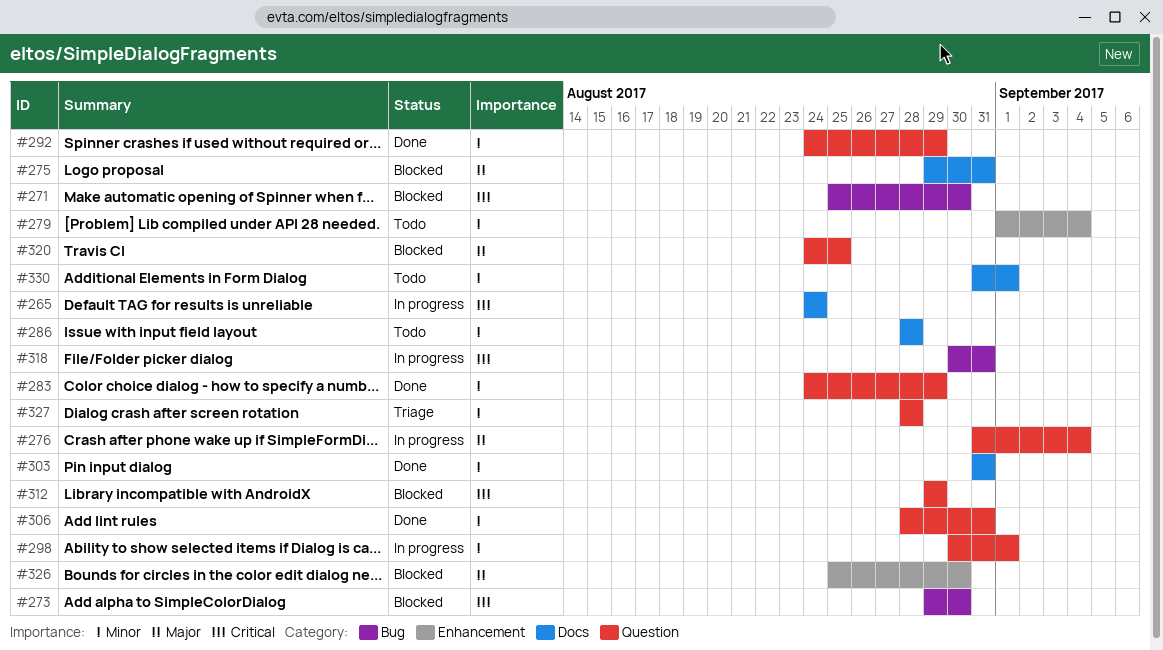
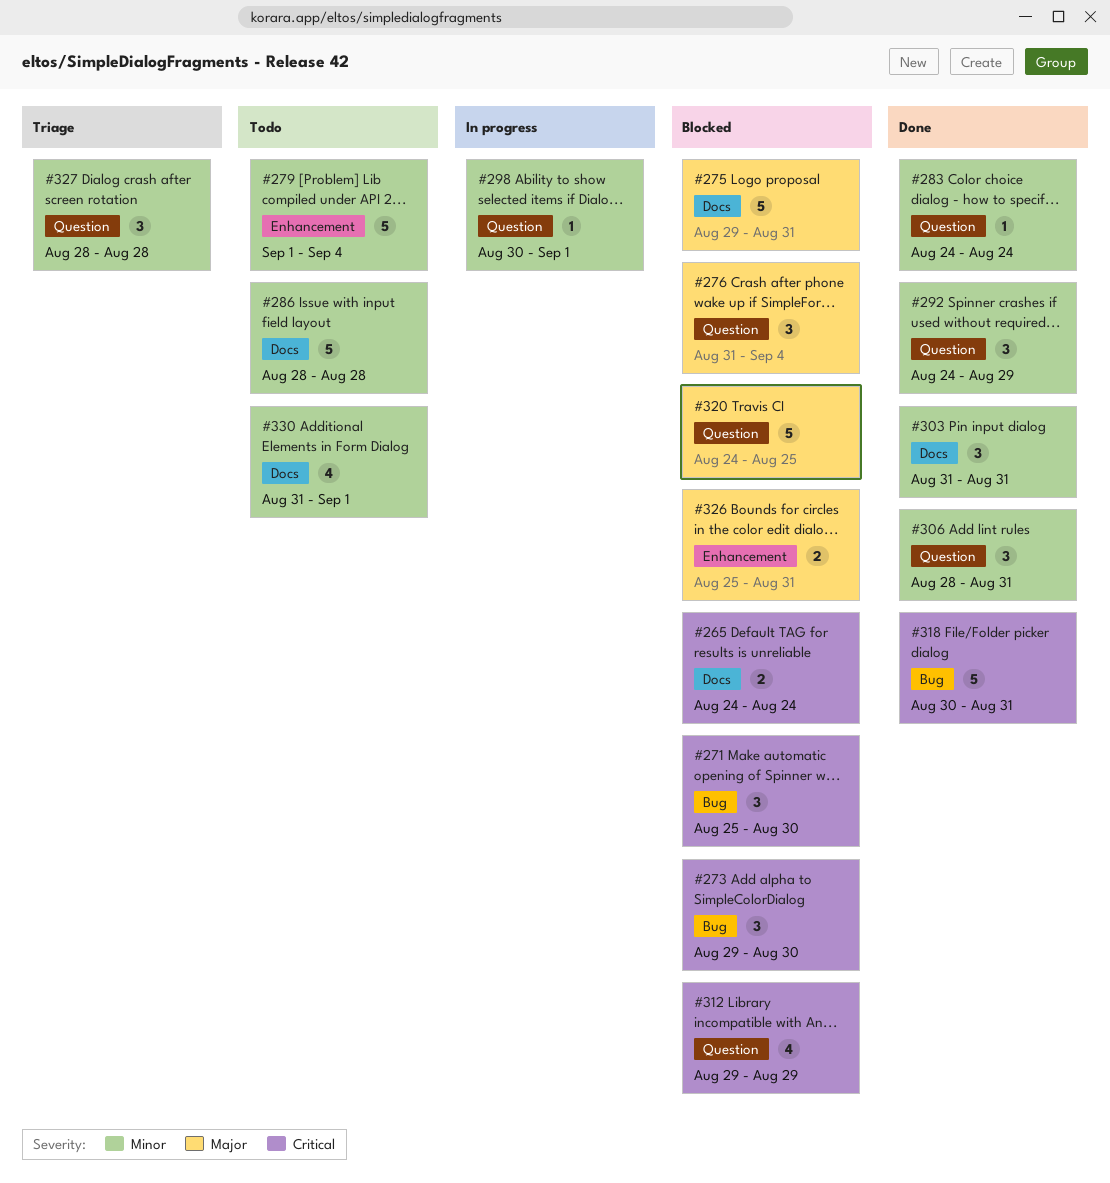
#265, status: In progress -> Blocked
#276, status: In progress -> Blocked
#283, due: Aug 29 -> Aug 24
#318, status: In progress -> Done
#326, due: Aug 30 -> Aug 31

